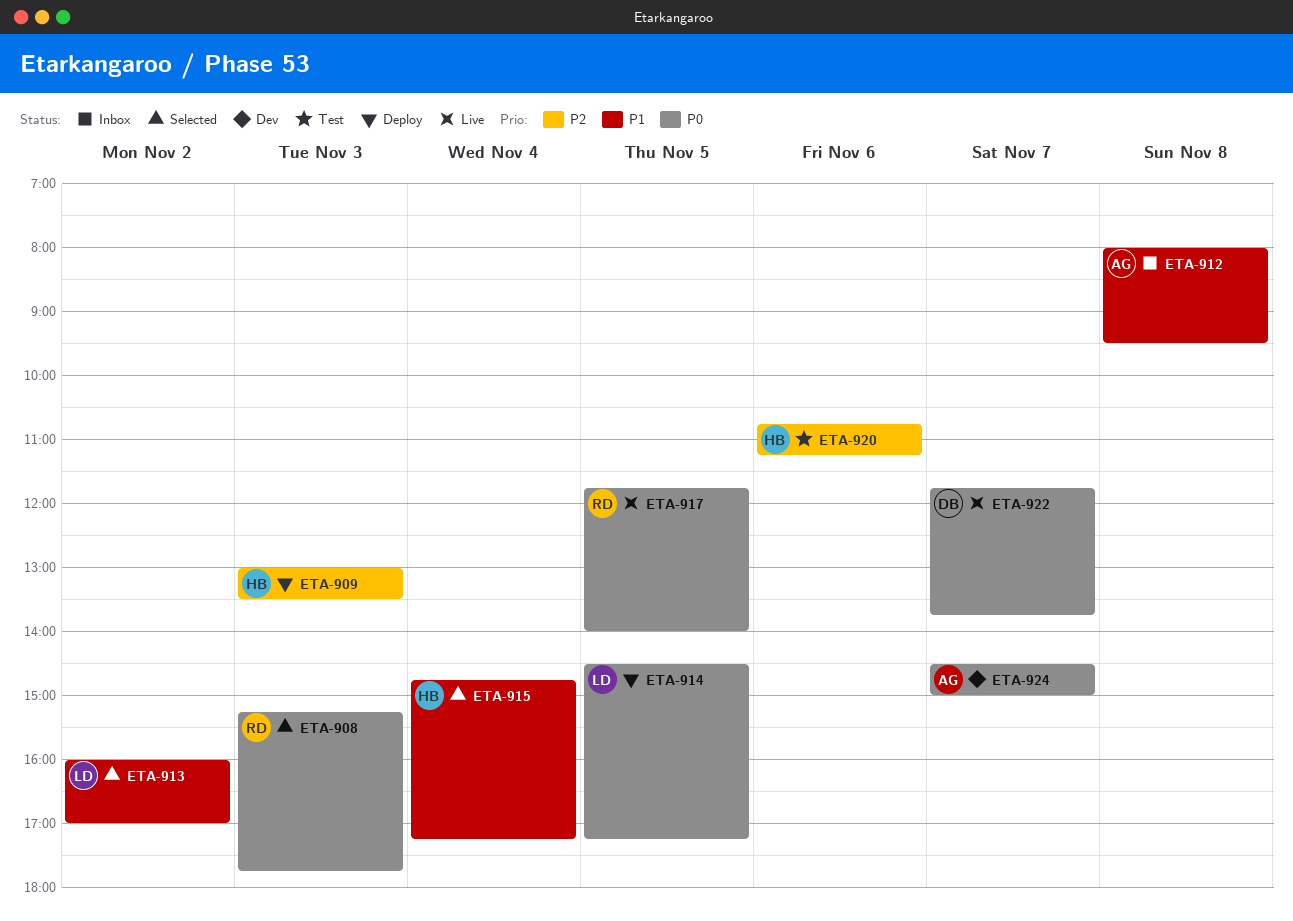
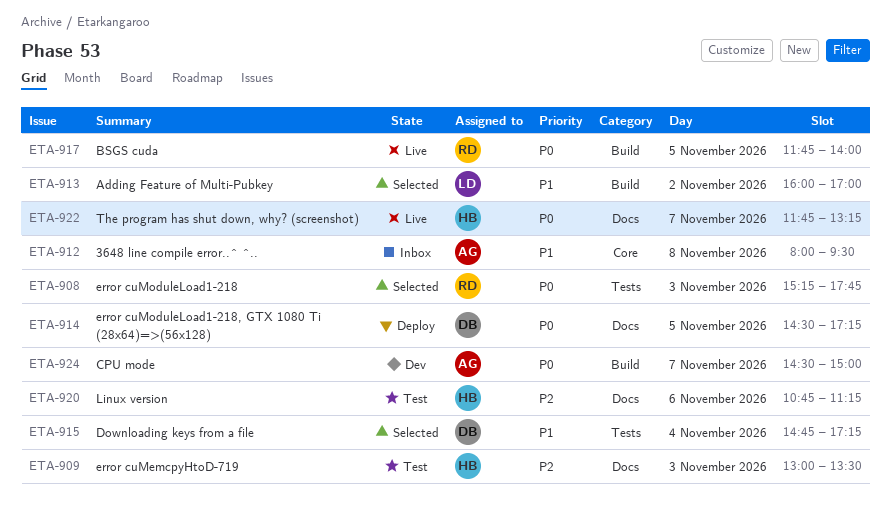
ETA-909, status: Deploy -> Test
ETA-914, owner: LD -> DB
ETA-915, owner: HB -> DB
ETA-922, owner: DB -> HB
ETA-922, ends: 13:45 -> 13:15

